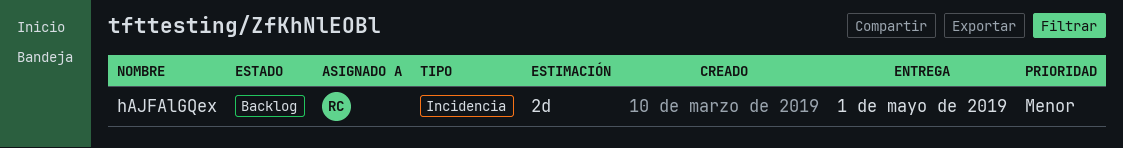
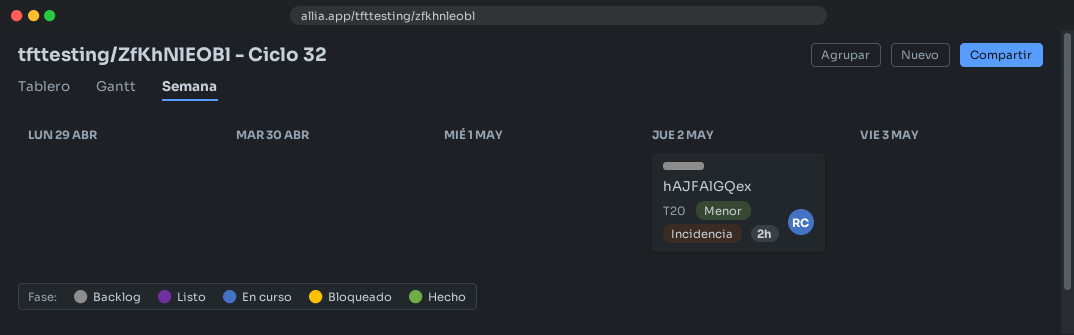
hAJFAlGQex, estimate: 2d -> 2h
hAJFAlGQex, due: May 1 -> May 2

